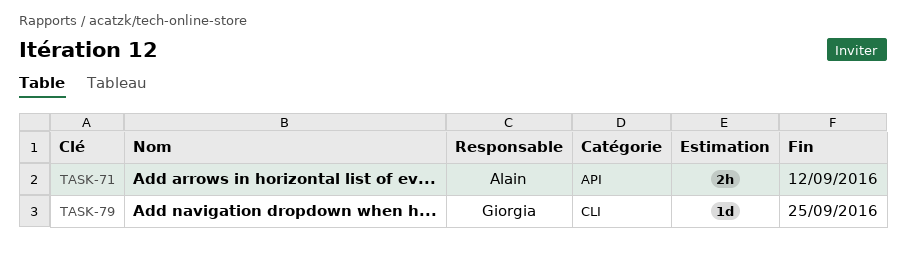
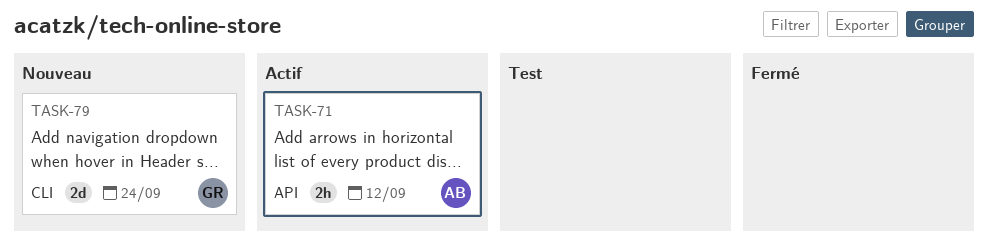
TASK-79, estimate: 1d -> 2d
TASK-79, due: Sep 25 -> Sep 24

